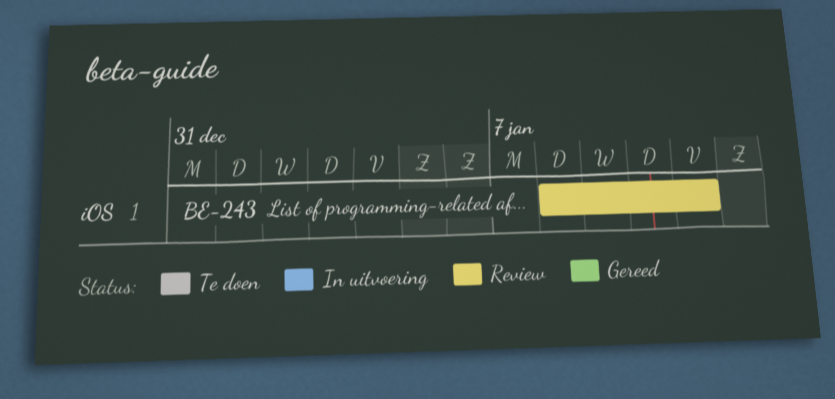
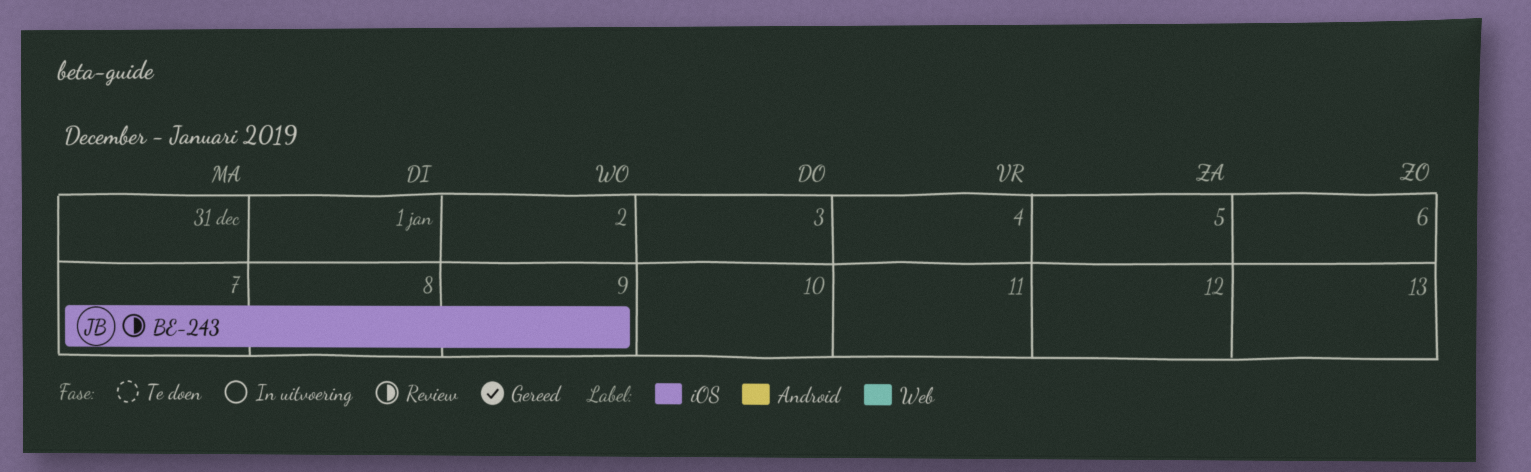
BE-243, start: Jan 8 -> Jan 7
BE-243, due: Jan 11 -> Jan 9

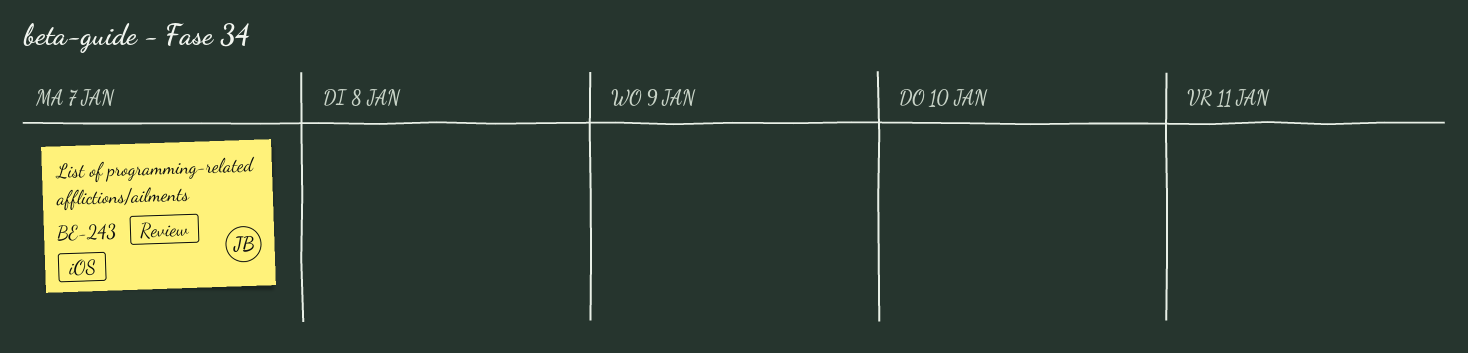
BE-243, due: Jan 9 -> Jan 7

